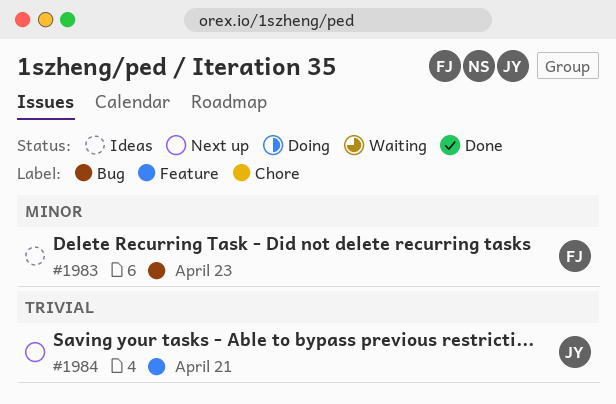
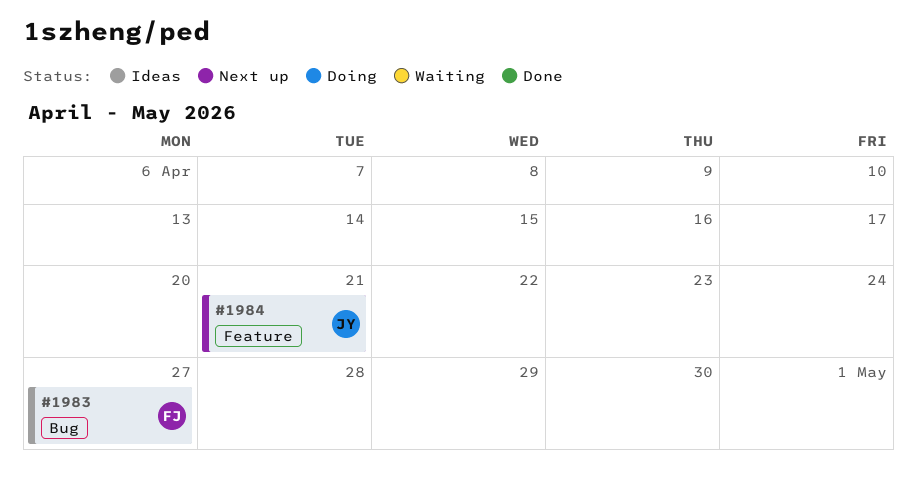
#1983, due: Apr 23 -> Apr 27

